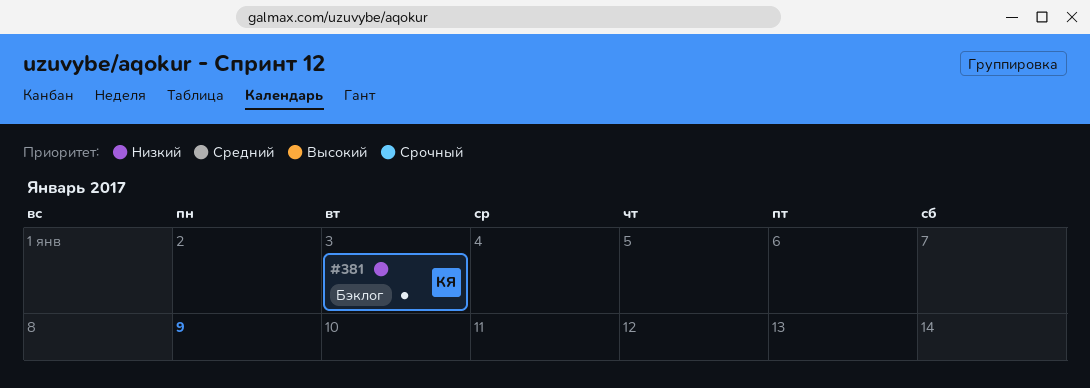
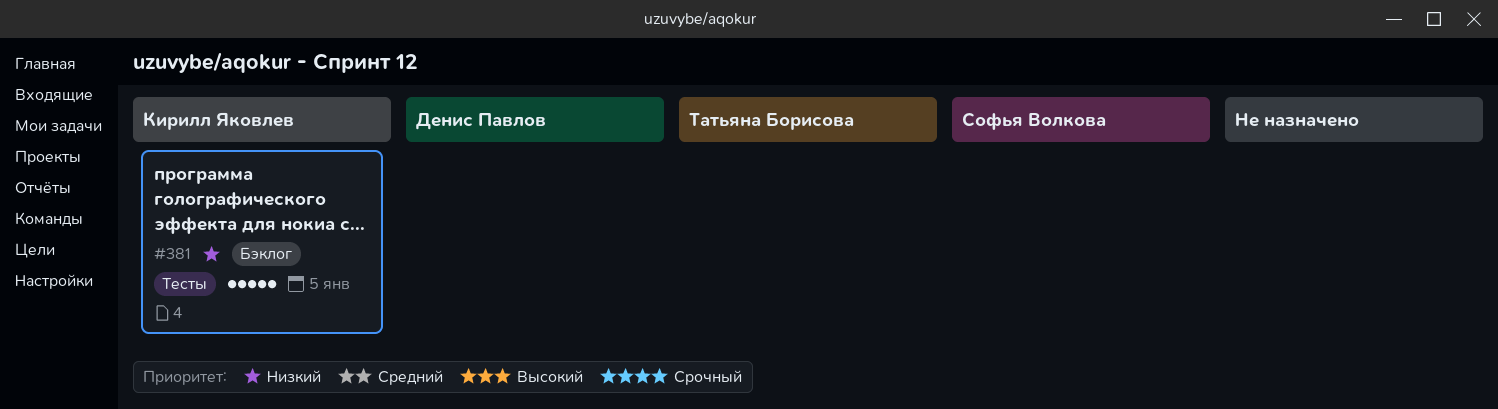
#381, estimate: 1 -> 5
#381, due: Jan 3 -> Jan 5

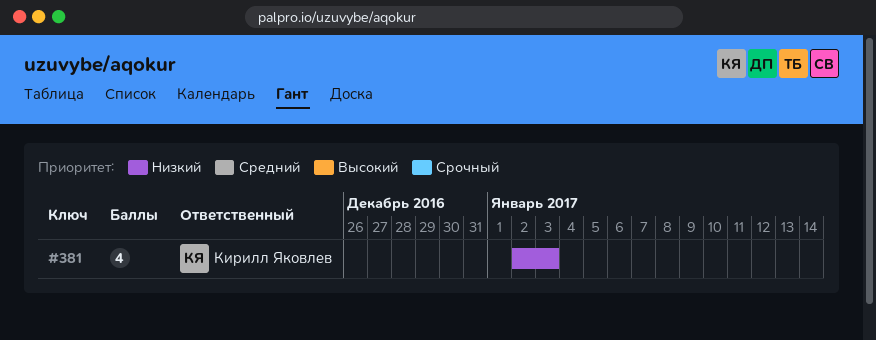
#381, estimate: 5 -> 4
#381, due: Jan 5 -> Jan 3

